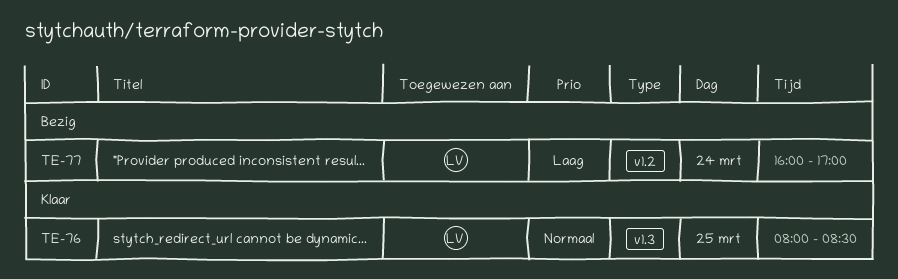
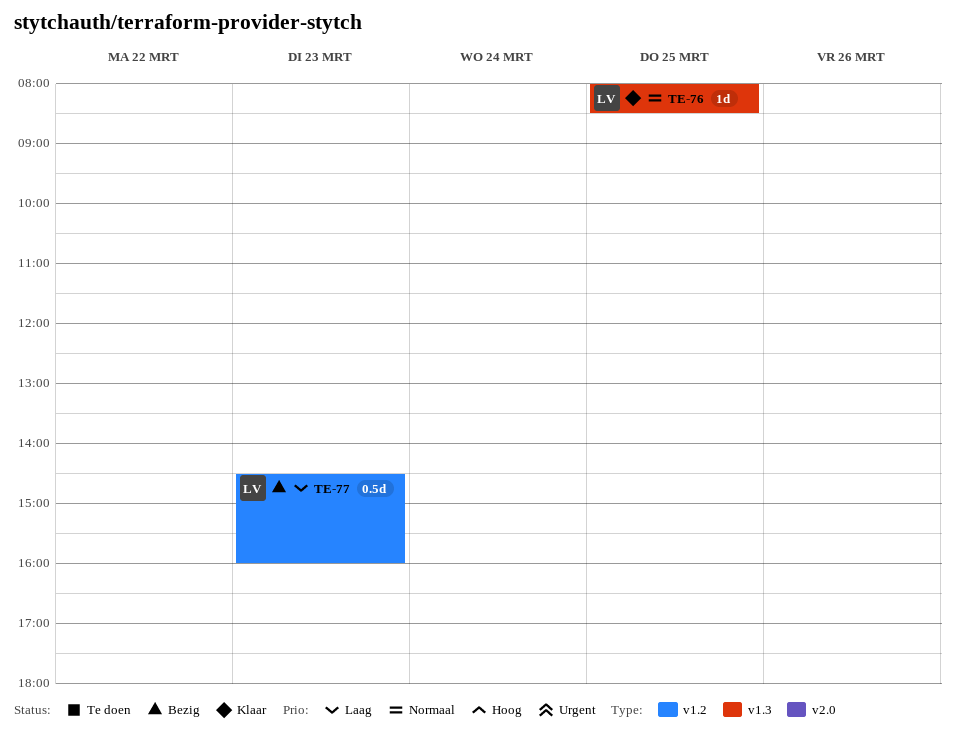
TE-77, day: Mar 24 -> Mar 23
TE-77, begins: 16:00 -> 14:30
TE-77, ends: 17:00 -> 16:00

